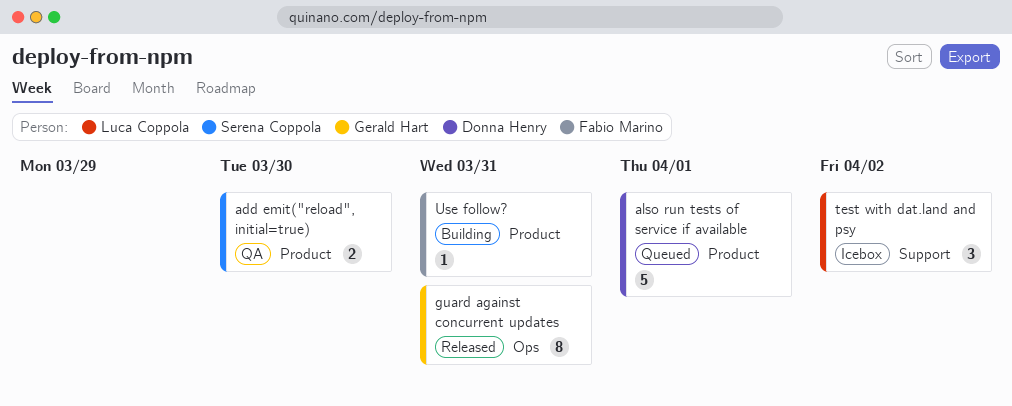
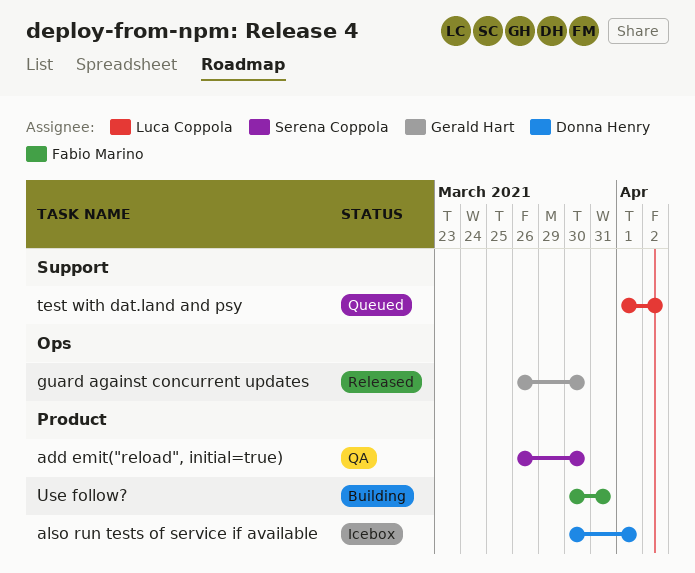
also run tests of service if available, status: Queued -> Icebox
guard against concurrent updates, due: Mar 31 -> Mar 30
test with dat.land and psy, status: Icebox -> Queued

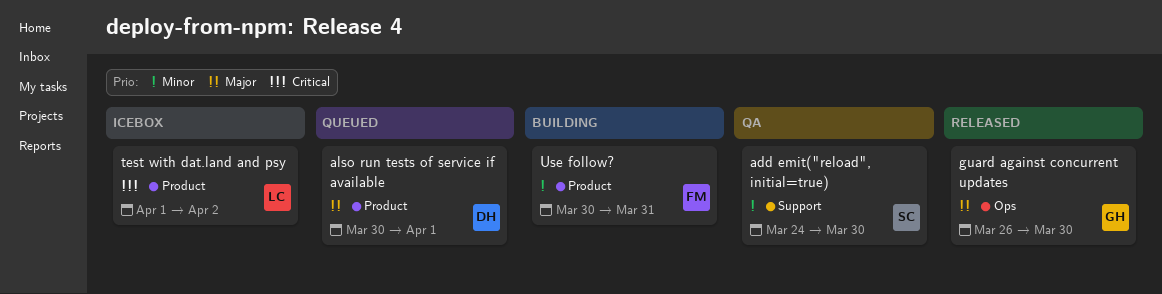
add emit("reload", initial=true), label: Product -> Support
add emit("reload", initial=true), start: Mar 26 -> Mar 24
also run tests of service if available, status: Icebox -> Queued
test with dat.land and psy, status: Queued -> Icebox
test with dat.land and psy, label: Support -> Product

